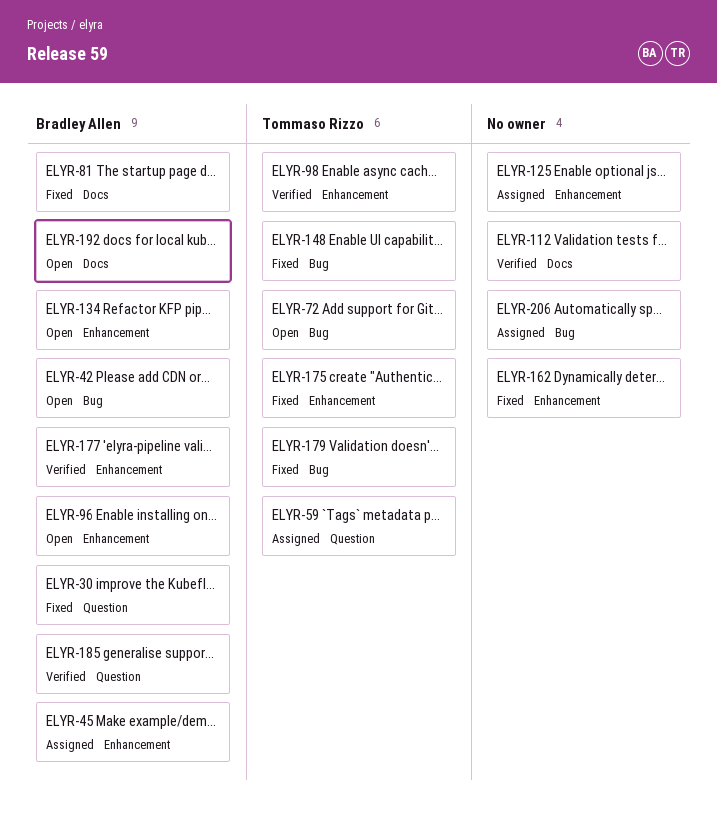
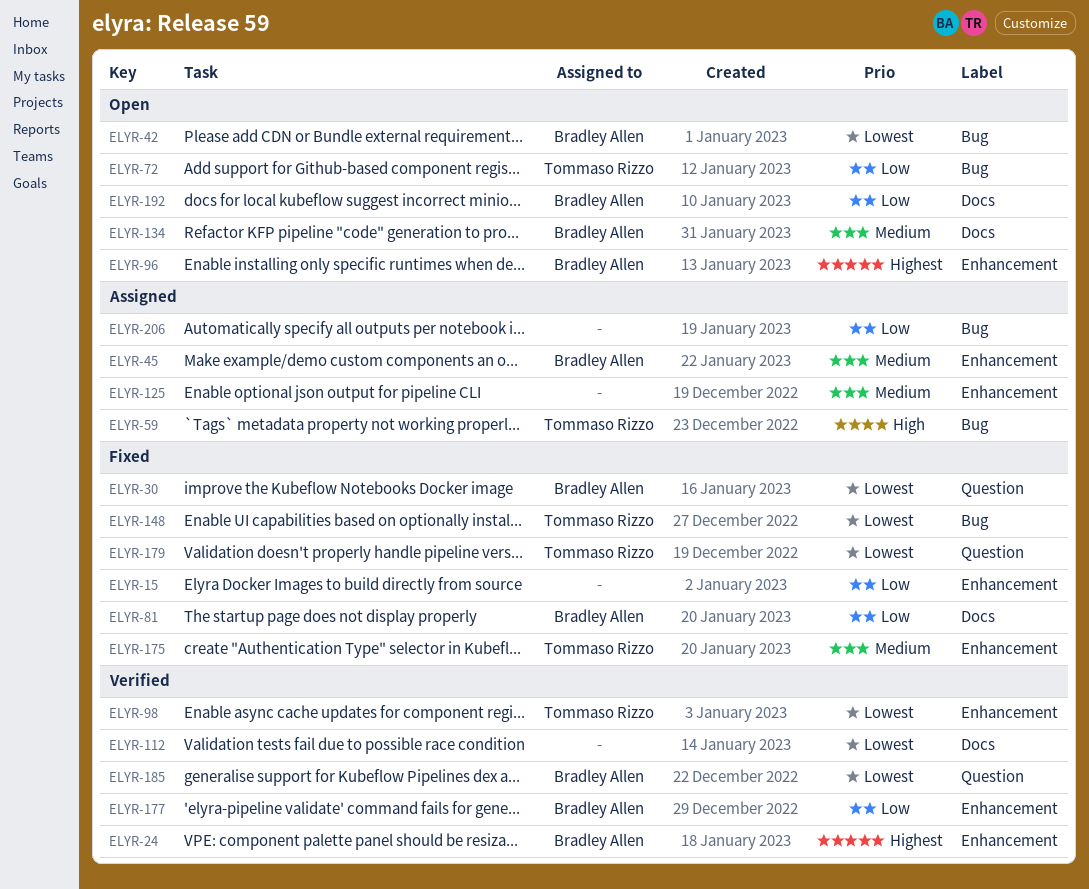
ELYR-15: none -> present
ELYR-24: none -> present
ELYR-59, label: Question -> Bug
ELYR-134, label: Enhancement -> Docs
ELYR-162: present -> none
ELYR-179, label: Bug -> Question

